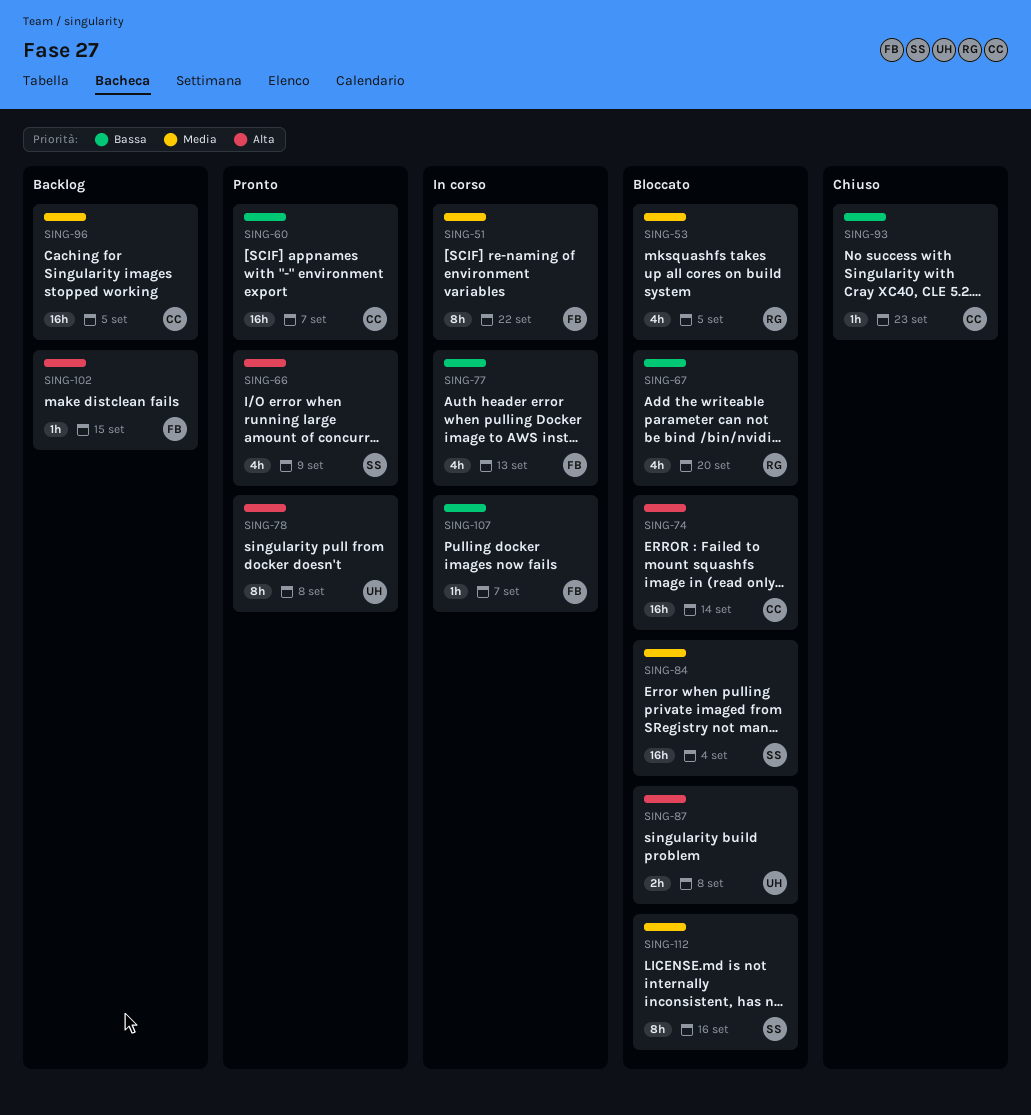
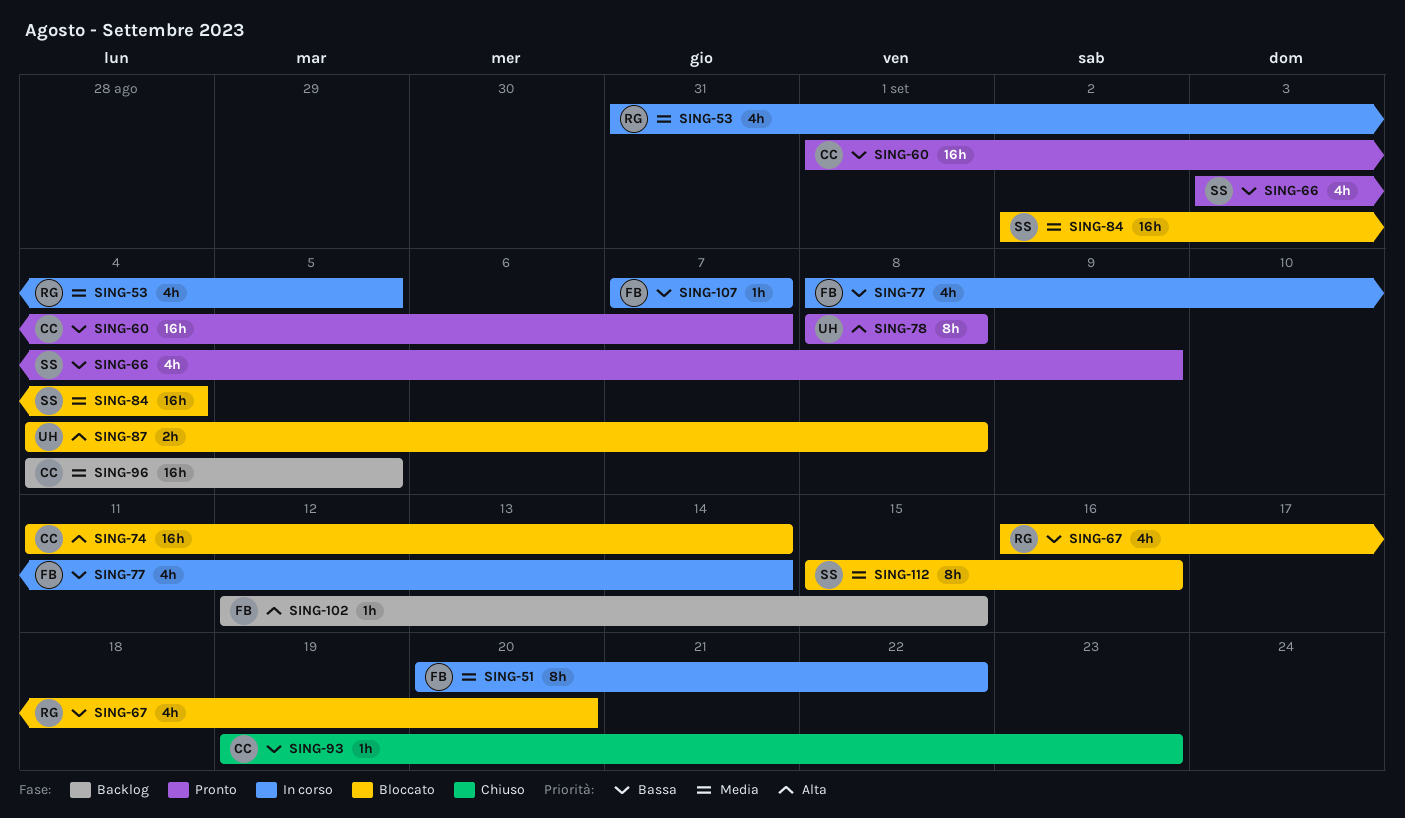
SING-53, status: Bloccato -> In corso
SING-66, priority: Alta -> Bassa
SING-77, due: Sep 13 -> Sep 14

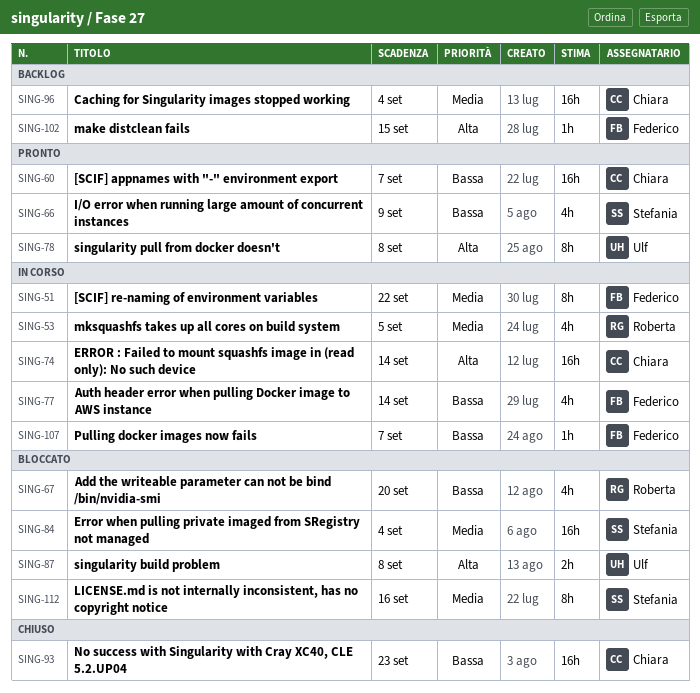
SING-74, status: Bloccato -> In corso
SING-93, estimate: 1h -> 16h
SING-96, due: Sep 5 -> Sep 4

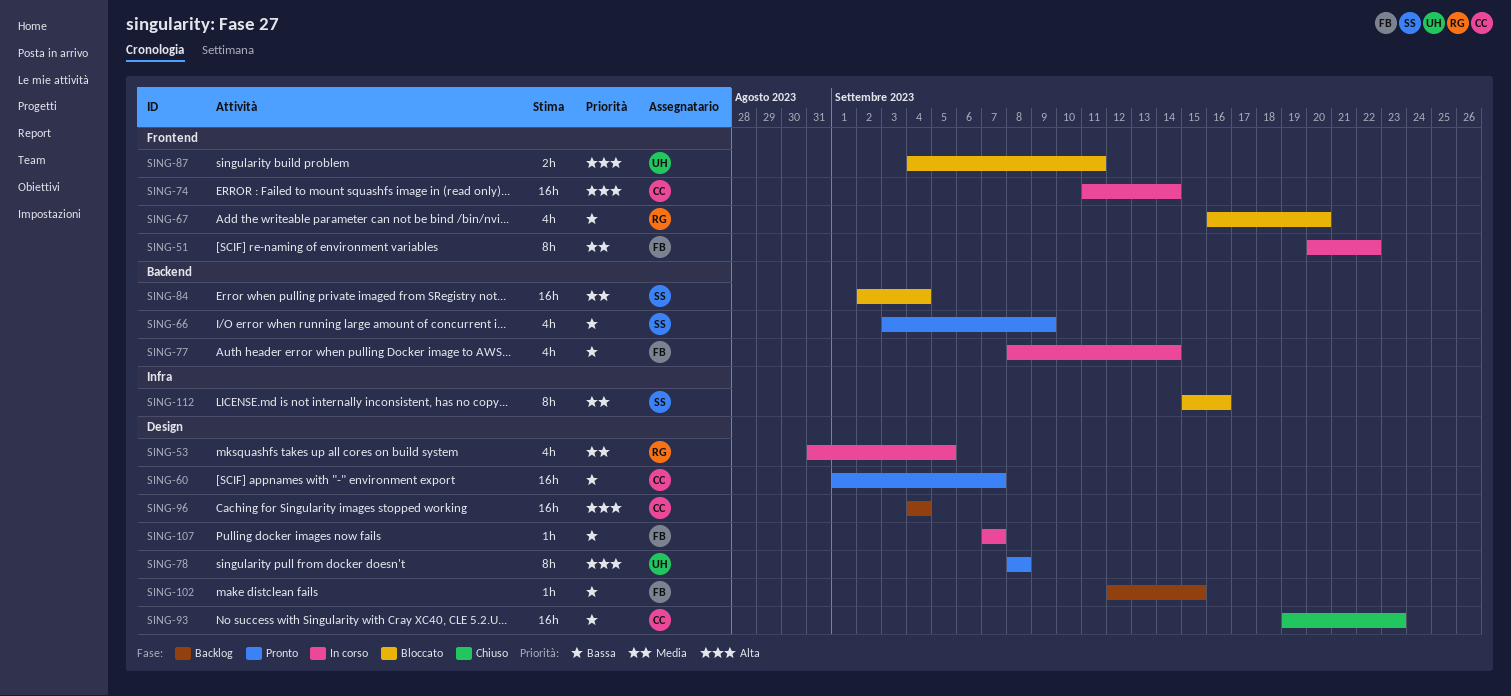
SING-87, due: Sep 8 -> Sep 11
SING-96, priority: Media -> Alta
SING-102, priority: Alta -> Bassa

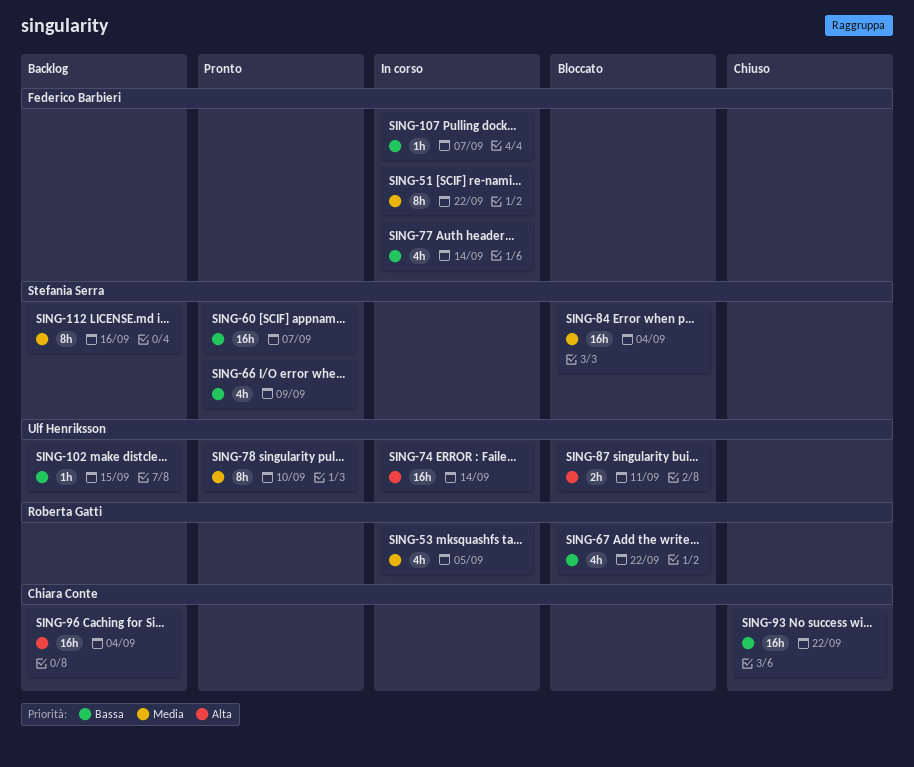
SING-60, owner: Chiara Conte -> Stefania Serra
SING-67, due: Sep 20 -> Sep 22
SING-74, owner: Chiara Conte -> Ulf Henriksson
SING-78, priority: Alta -> Media
SING-78, due: Sep 8 -> Sep 10
SING-93, due: Sep 23 -> Sep 22
SING-102, owner: Federico Barbieri -> Ulf Henriksson
SING-112, status: Bloccato -> Backlog

